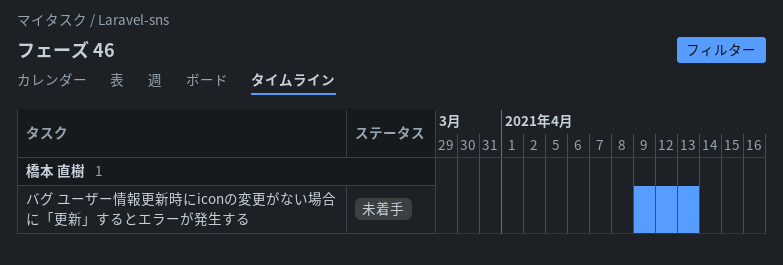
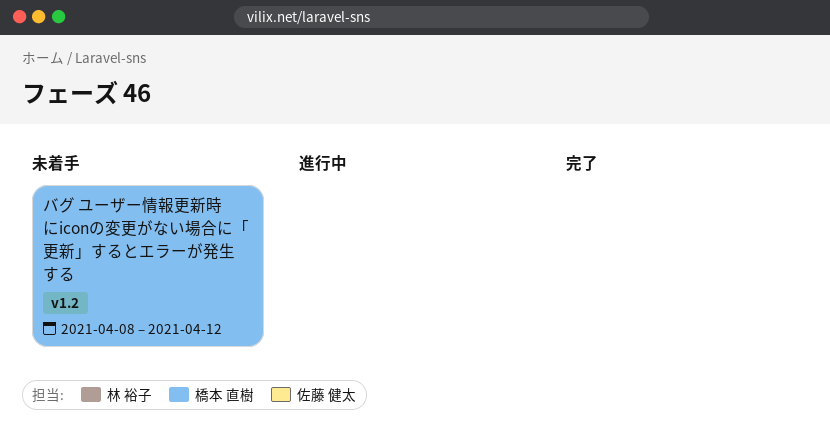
バグ ユーザー情報更新時にiconの変更がない場合に「更新」するとエラーが発生する, start: Apr 9 -> Apr 8
バグ ユーザー情報更新時にiconの変更がない場合に「更新」するとエラーが発生する, due: Apr 13 -> Apr 12

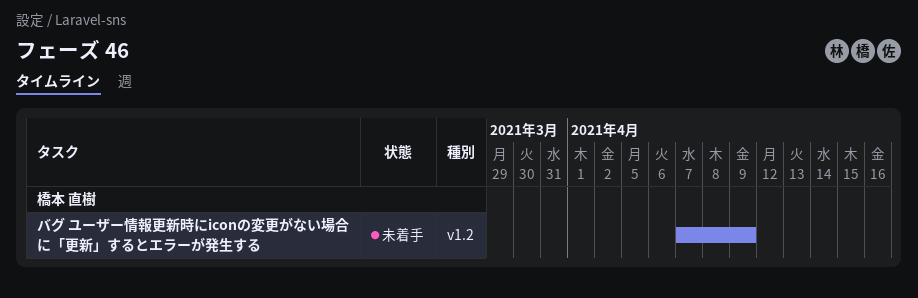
バグ ユーザー情報更新時にiconの変更がない場合に「更新」するとエラーが発生する, start: Apr 8 -> Apr 7
バグ ユーザー情報更新時にiconの変更がない場合に「更新」するとエラーが発生する, due: Apr 12 -> Apr 9

